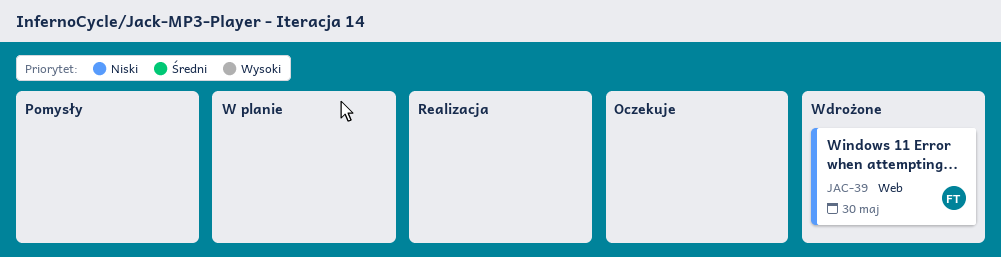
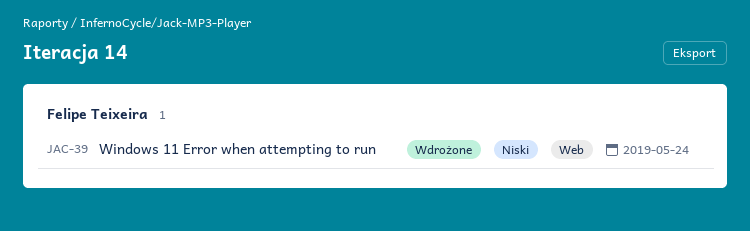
JAC-39, due: May 30 -> May 24

